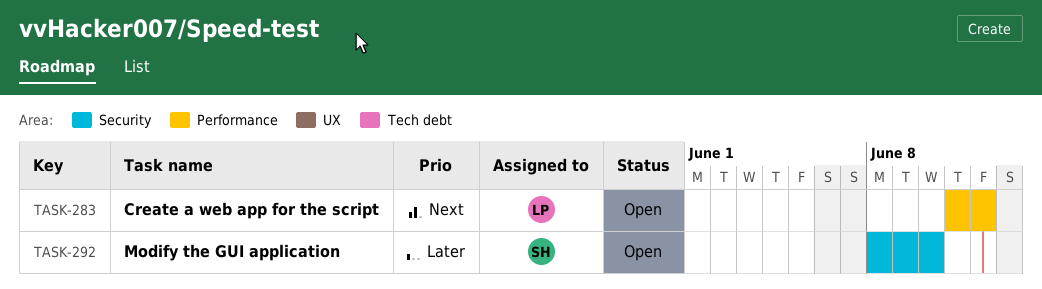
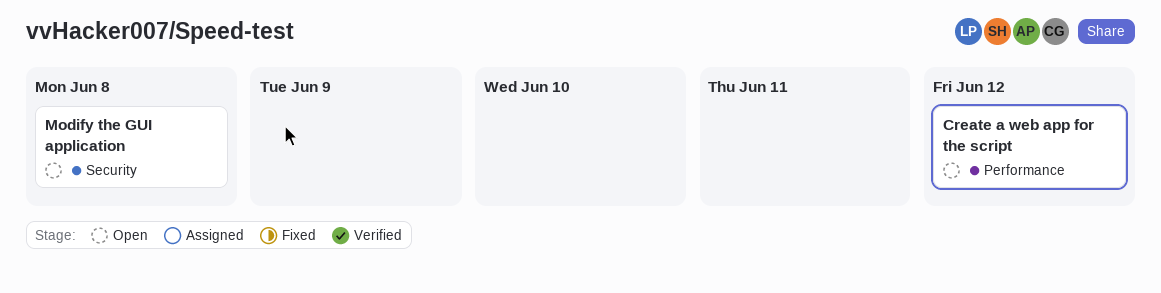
Modify the GUI application, due: Jun 10 -> Jun 8

